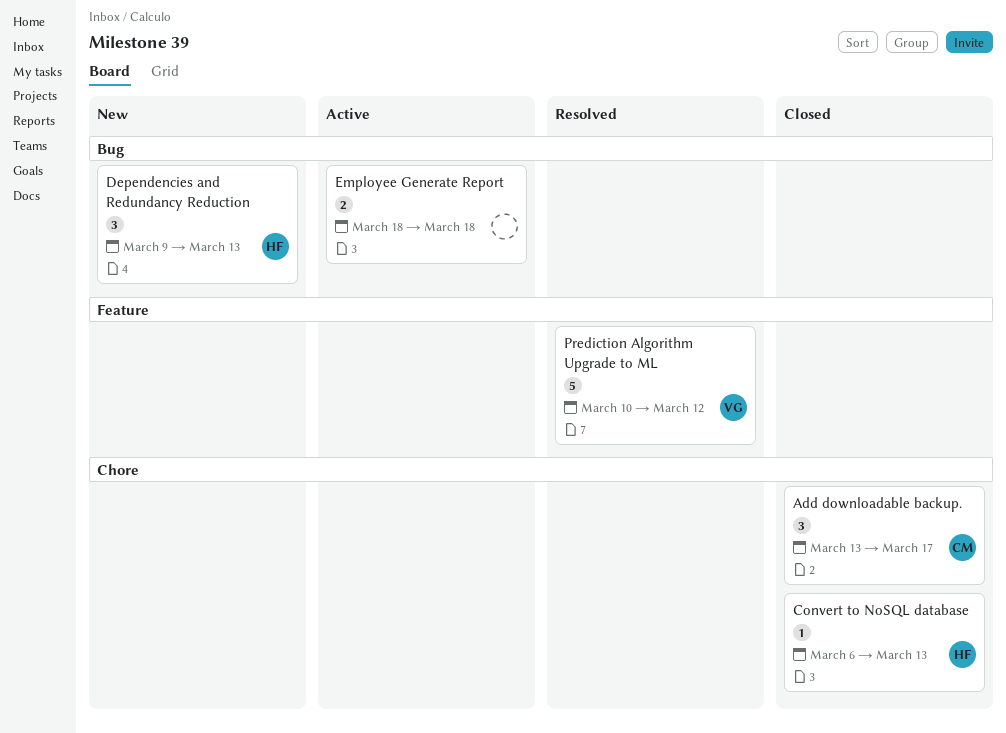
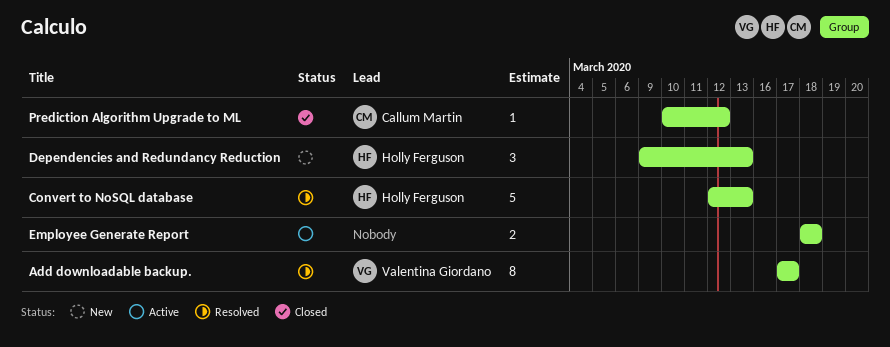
Add downloadable backup., status: Closed -> Resolved
Add downloadable backup., owner: Callum Martin -> Valentina Giordano
Add downloadable backup., estimate: 3 -> 8
Add downloadable backup., start: Mar 13 -> Mar 17
Convert to NoSQL database, status: Closed -> Resolved
Convert to NoSQL database, estimate: 1 -> 5
Convert to NoSQL database, start: Mar 6 -> Mar 12
Prediction Algorithm Upgrade to ML, status: Resolved -> Closed
Prediction Algorithm Upgrade to ML, owner: Valentina Giordano -> Callum Martin
Prediction Algorithm Upgrade to ML, estimate: 5 -> 1

